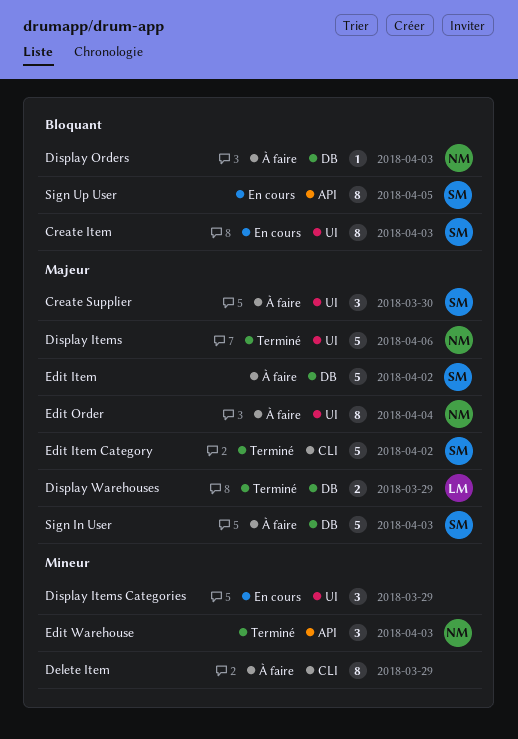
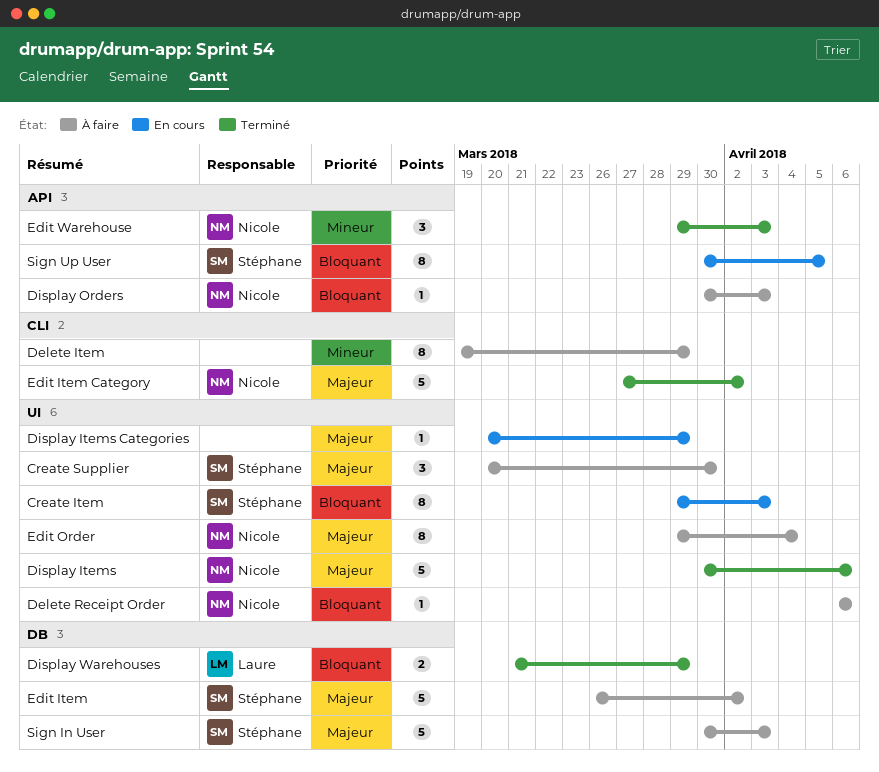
Delete Receipt Order: none -> present
Display Items Categories, priority: Mineur -> Majeur
Display Items Categories, estimate: 3 -> 1
Display Orders, label: DB -> API
Display Warehouses, priority: Majeur -> Bloquant
Edit Item Category, owner: Stéphane -> Nicole

